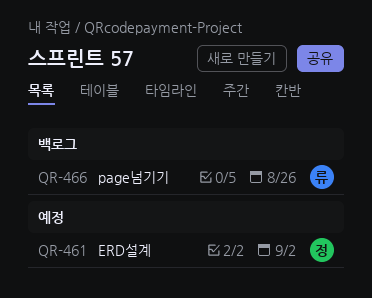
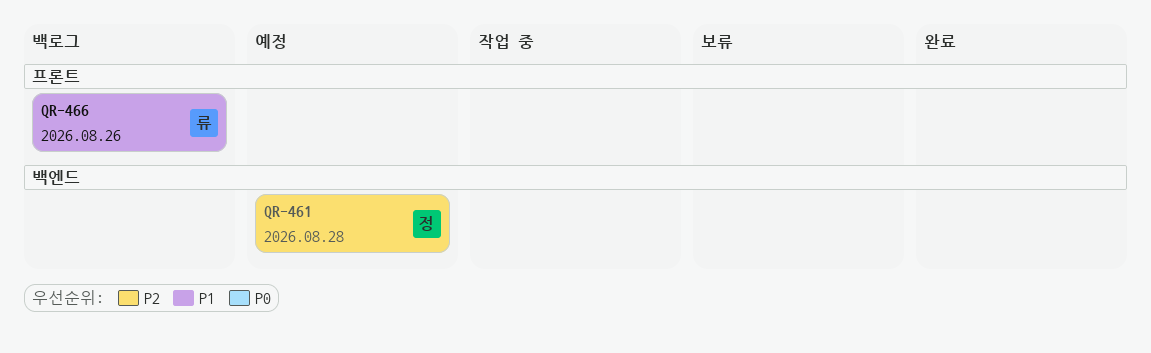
QR-461, due: Sep 2 -> Aug 28

